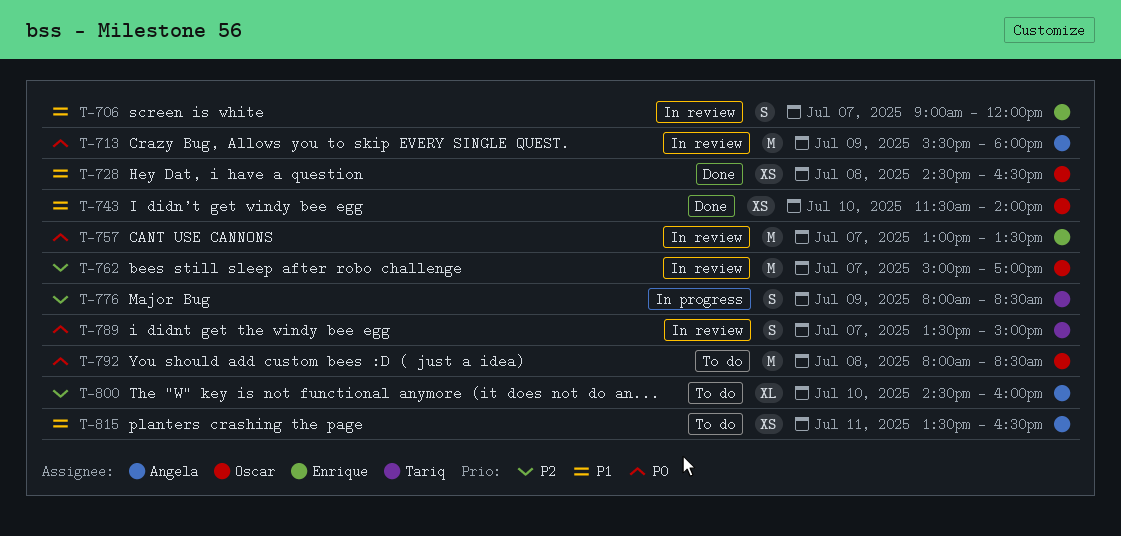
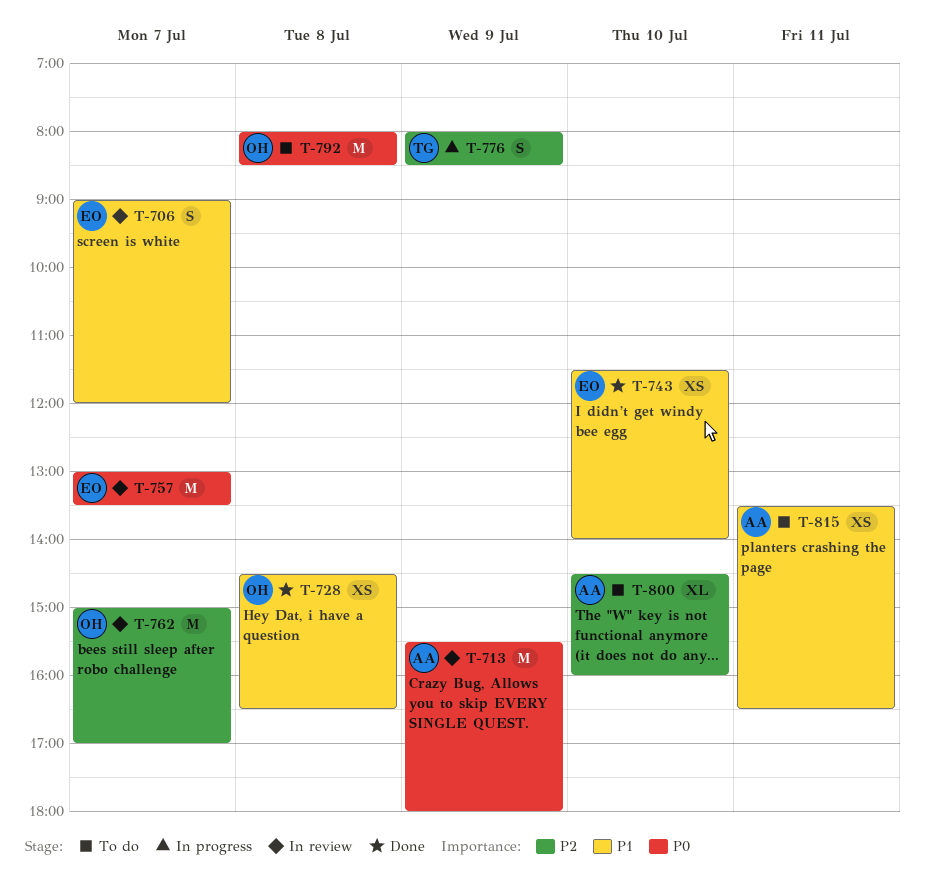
T-743, owner: Oscar -> Enrique
T-789: present -> none

